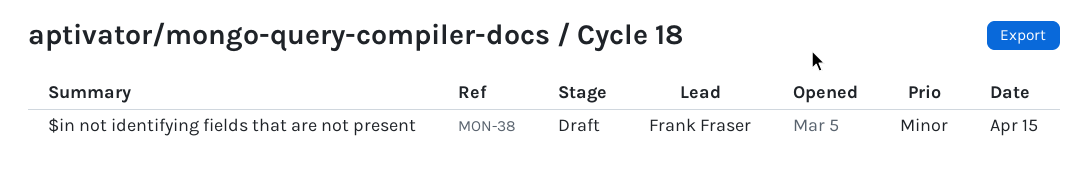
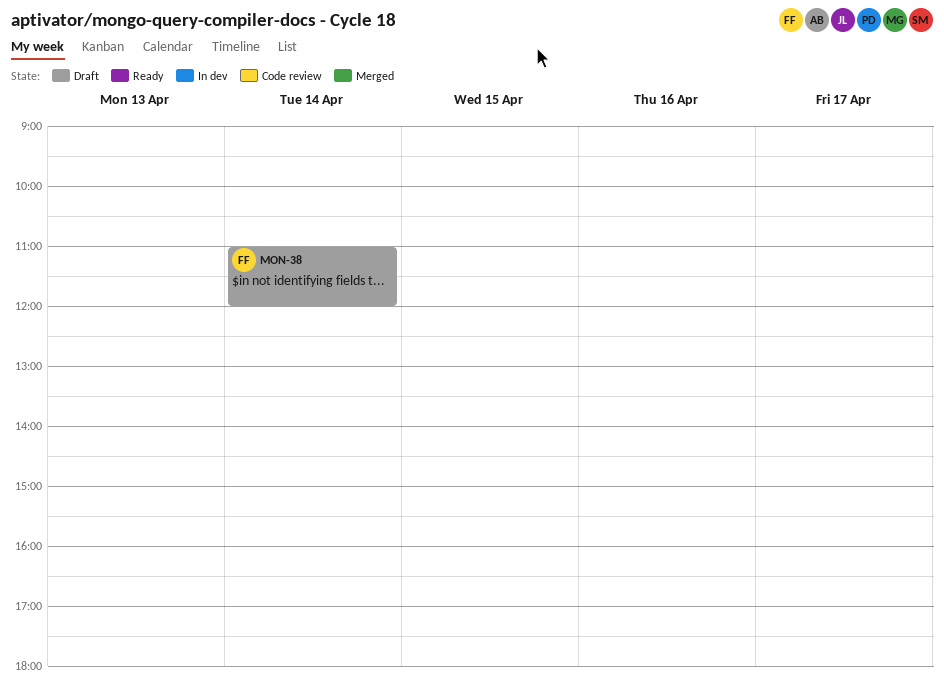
MON-38, day: Apr 15 -> Apr 14

